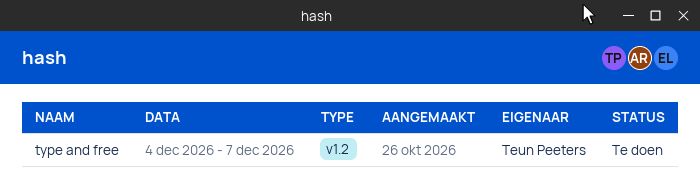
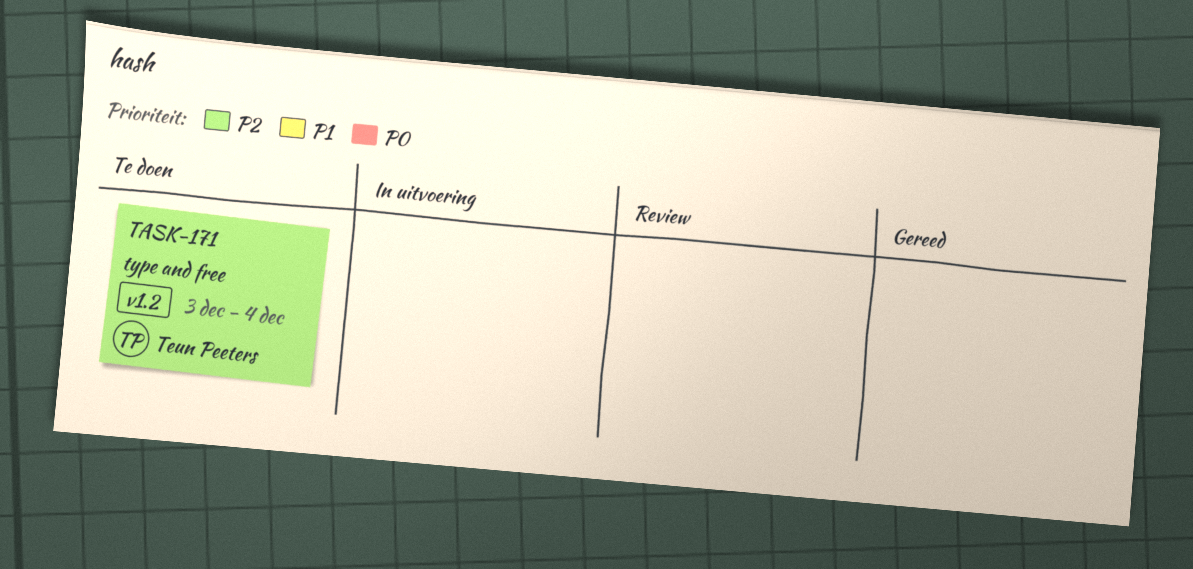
type and free, start: Dec 4 -> Dec 3
type and free, due: Dec 7 -> Dec 4

